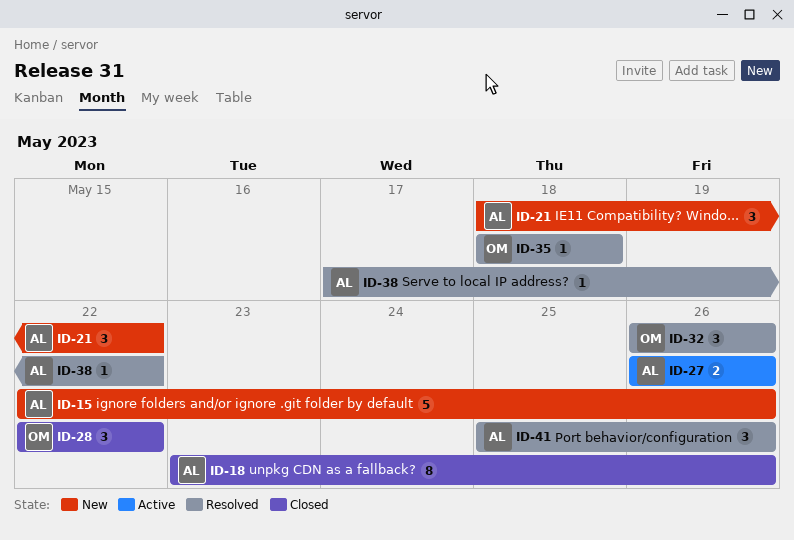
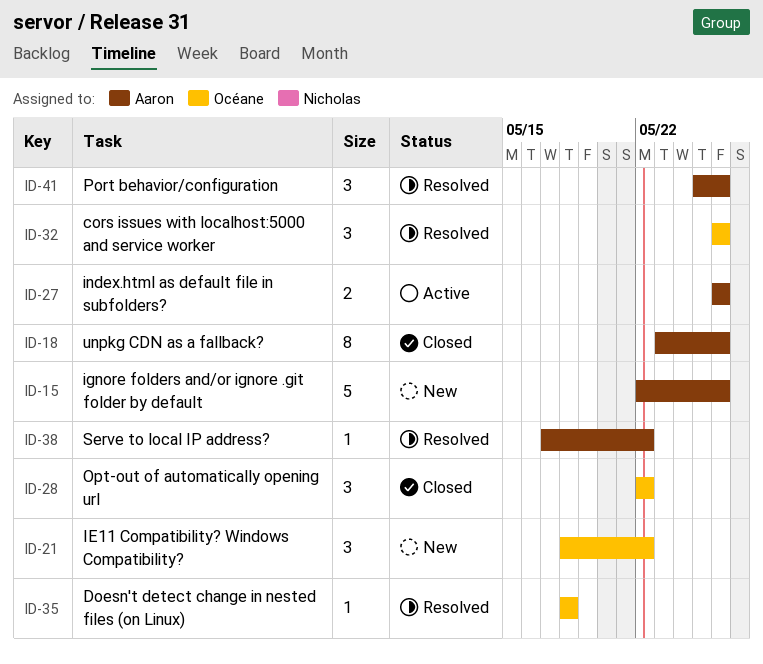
ID-21, owner: Aaron -> Océane

